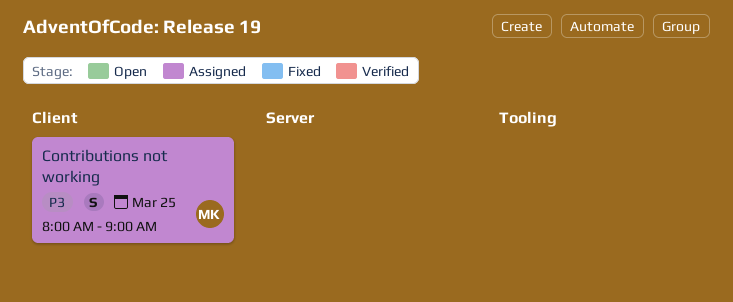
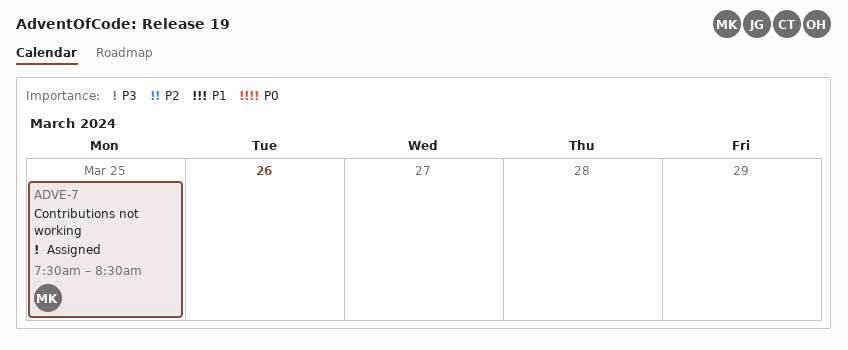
Contributions not working, begins: 08:00 -> 07:30
Contributions not working, ends: 09:00 -> 08:30

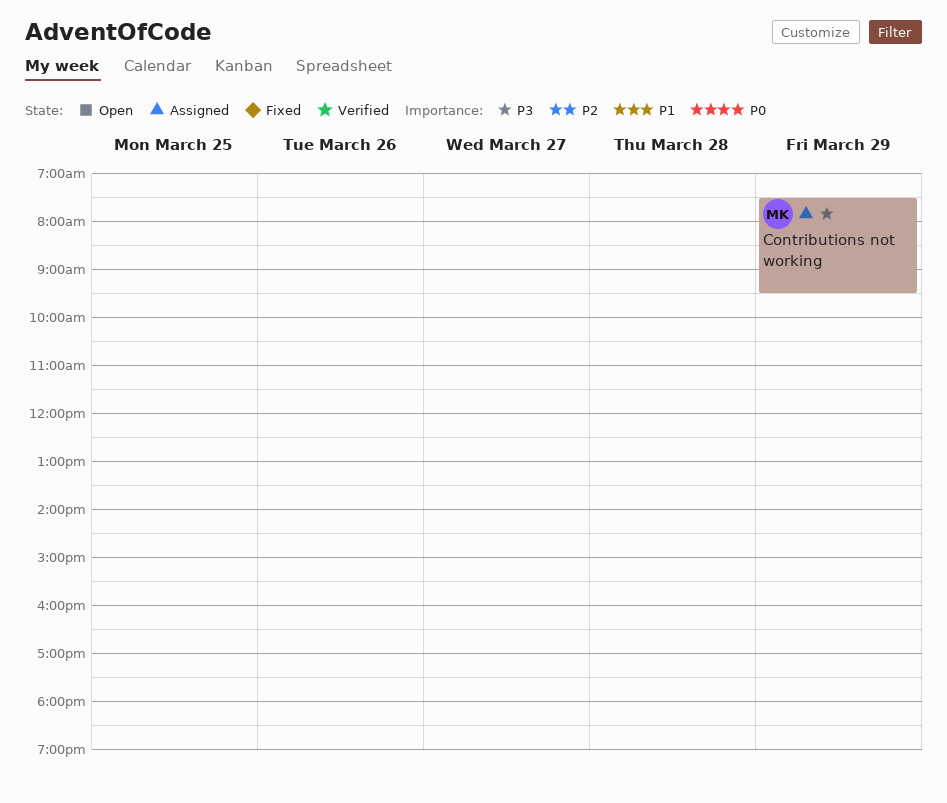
Contributions not working, day: Mar 25 -> Mar 29
Contributions not working, ends: 08:30 -> 09:30

